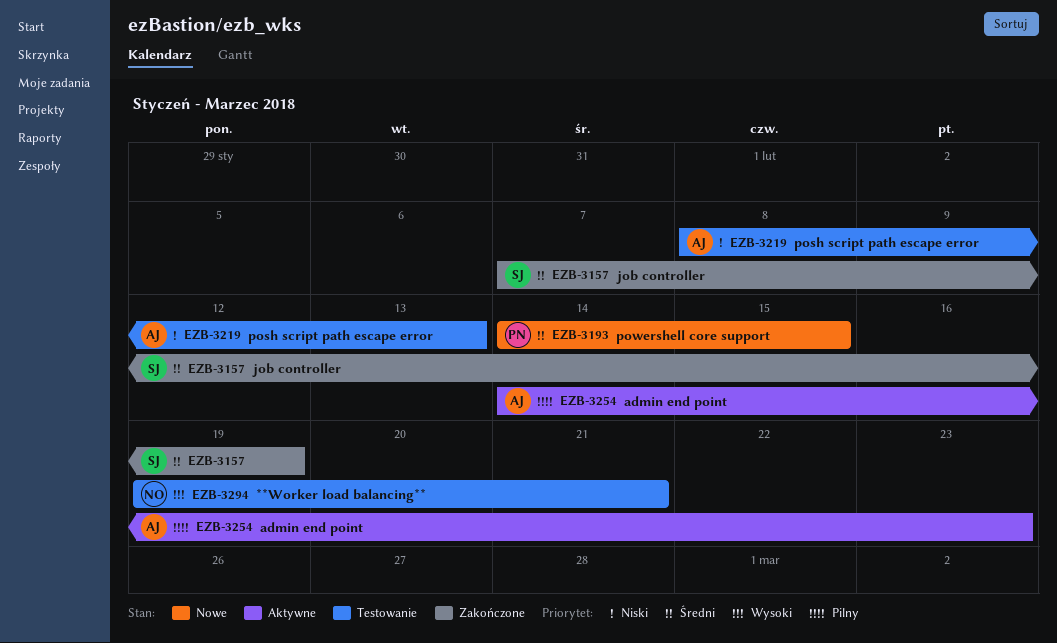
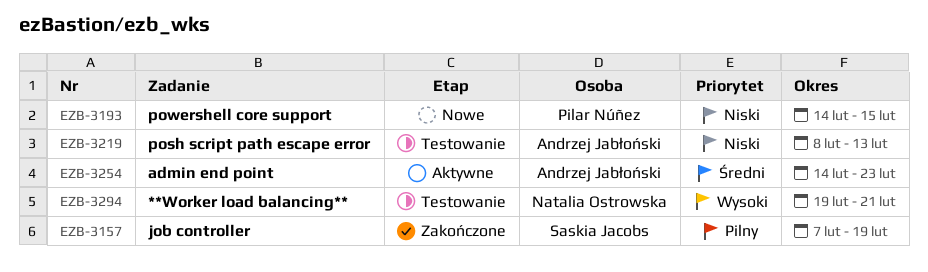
EZB-3157, priority: Średni -> Pilny
EZB-3193, priority: Średni -> Niski
EZB-3254, priority: Pilny -> Średni

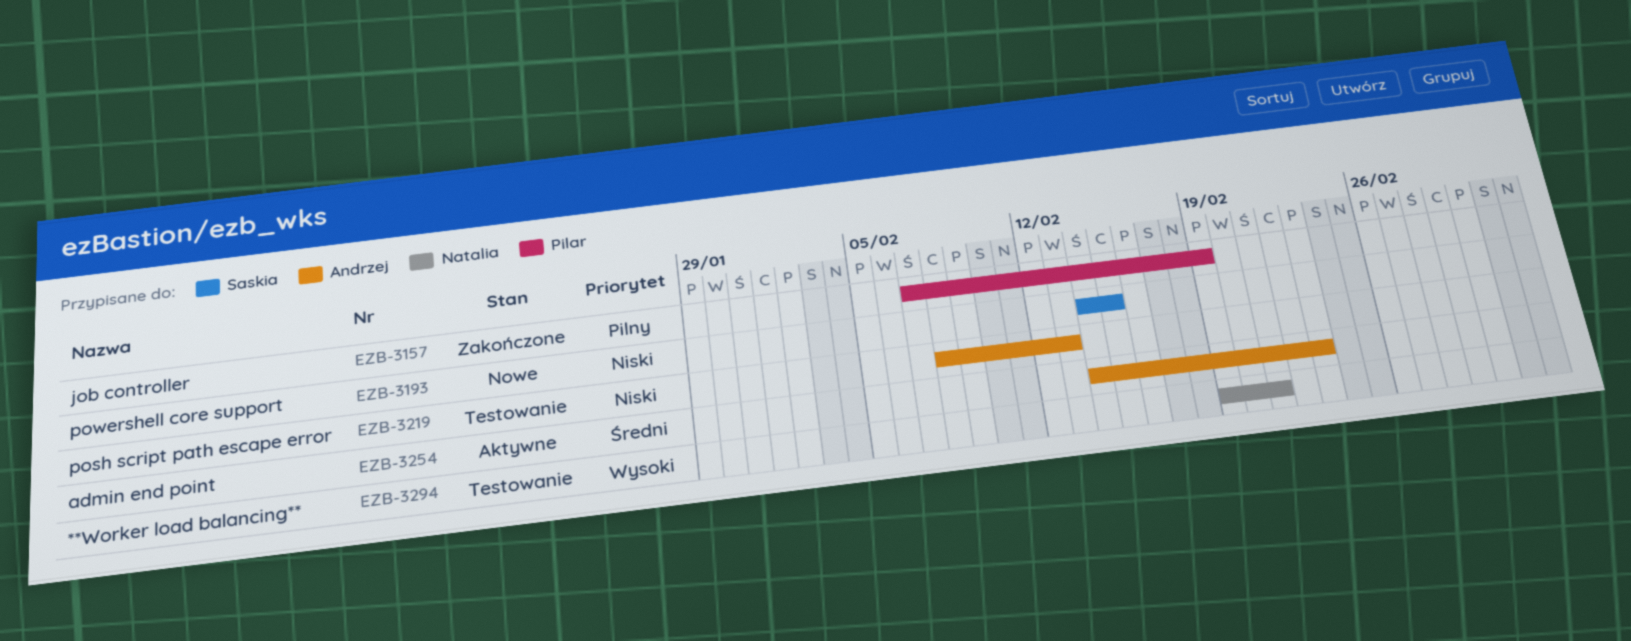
EZB-3157, owner: Saskia Jacobs -> Pilar Núñez
EZB-3193, owner: Pilar Núñez -> Saskia Jacobs

